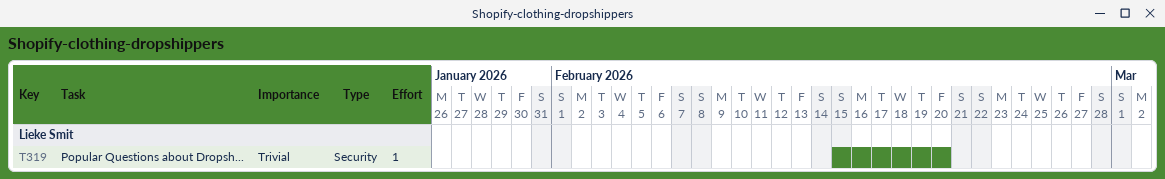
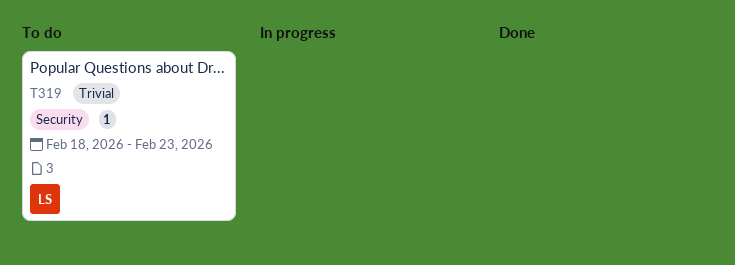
T319, start: Feb 15 -> Feb 18
T319, due: Feb 20 -> Feb 23

